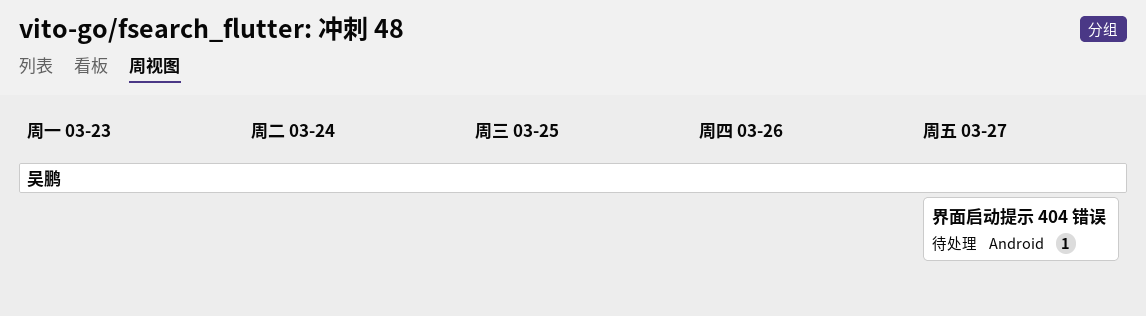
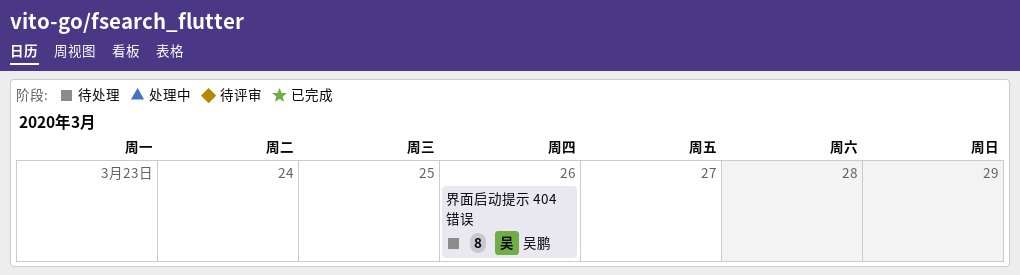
界面启动提示 404 错误, estimate: 1 -> 8
界面启动提示 404 错误, due: Mar 27 -> Mar 26

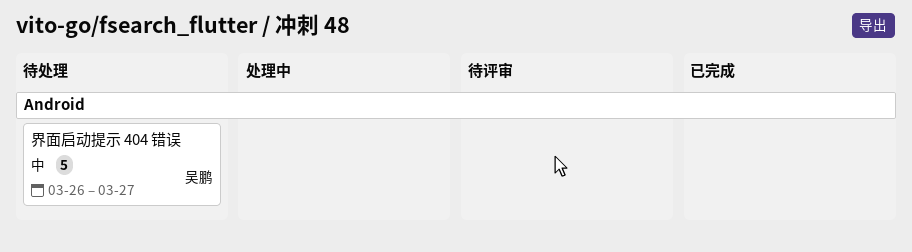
界面启动提示 404 错误, estimate: 8 -> 5
界面启动提示 404 错误, due: Mar 26 -> Mar 27

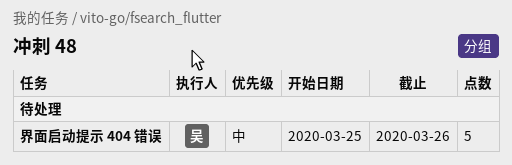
界面启动提示 404 错误, start: Mar 26 -> Mar 25
界面启动提示 404 错误, due: Mar 27 -> Mar 26

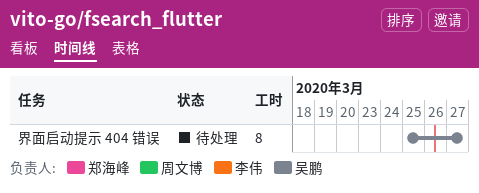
界面启动提示 404 错误, estimate: 5 -> 8
界面启动提示 404 错误, due: Mar 26 -> Mar 27

